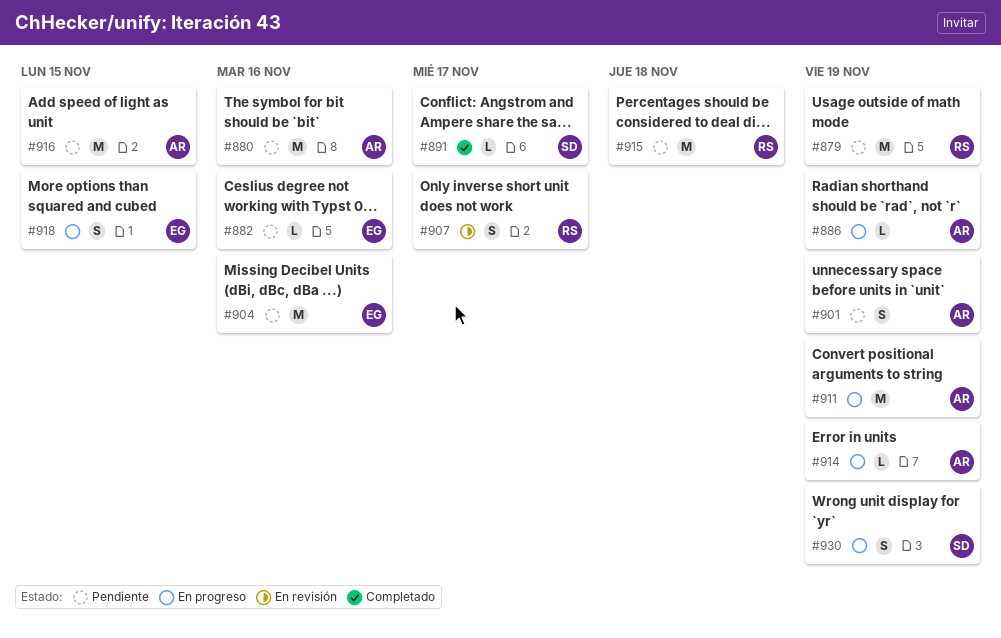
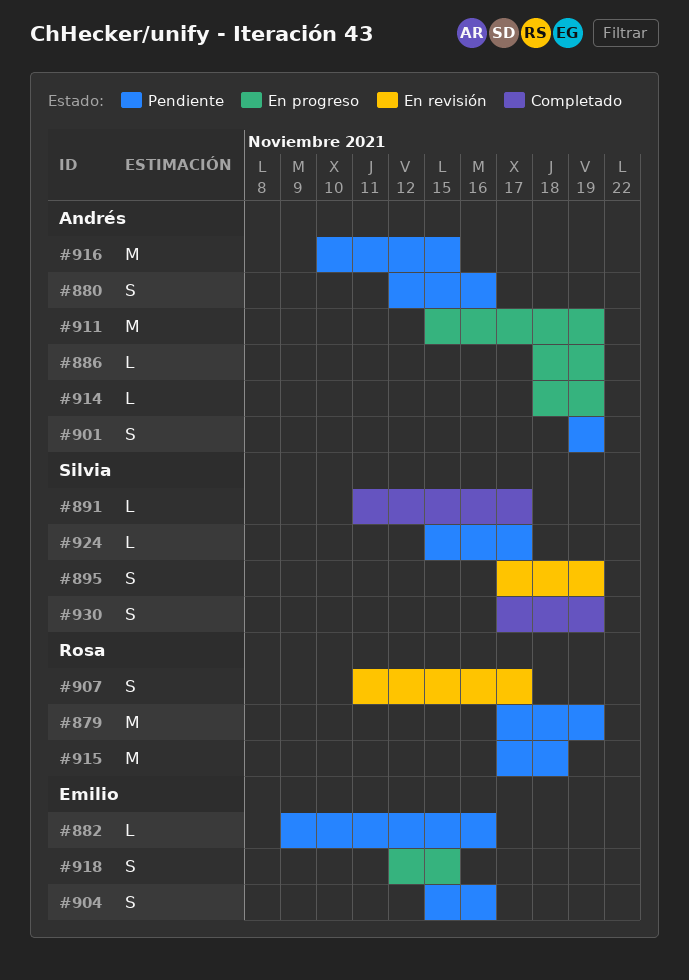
#880, estimate: M -> S
#895: none -> present
#904, estimate: M -> S
#924: none -> present
#930, status: En progreso -> Completado

